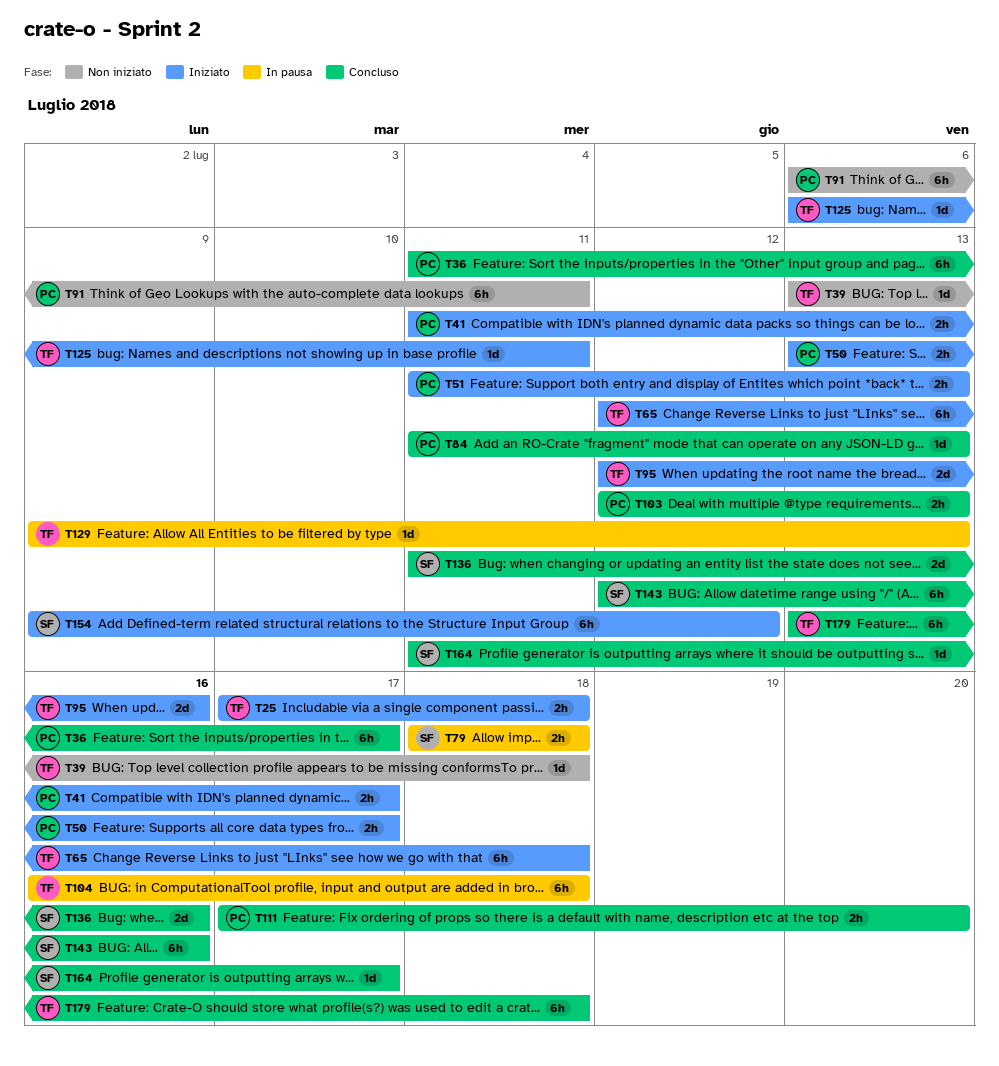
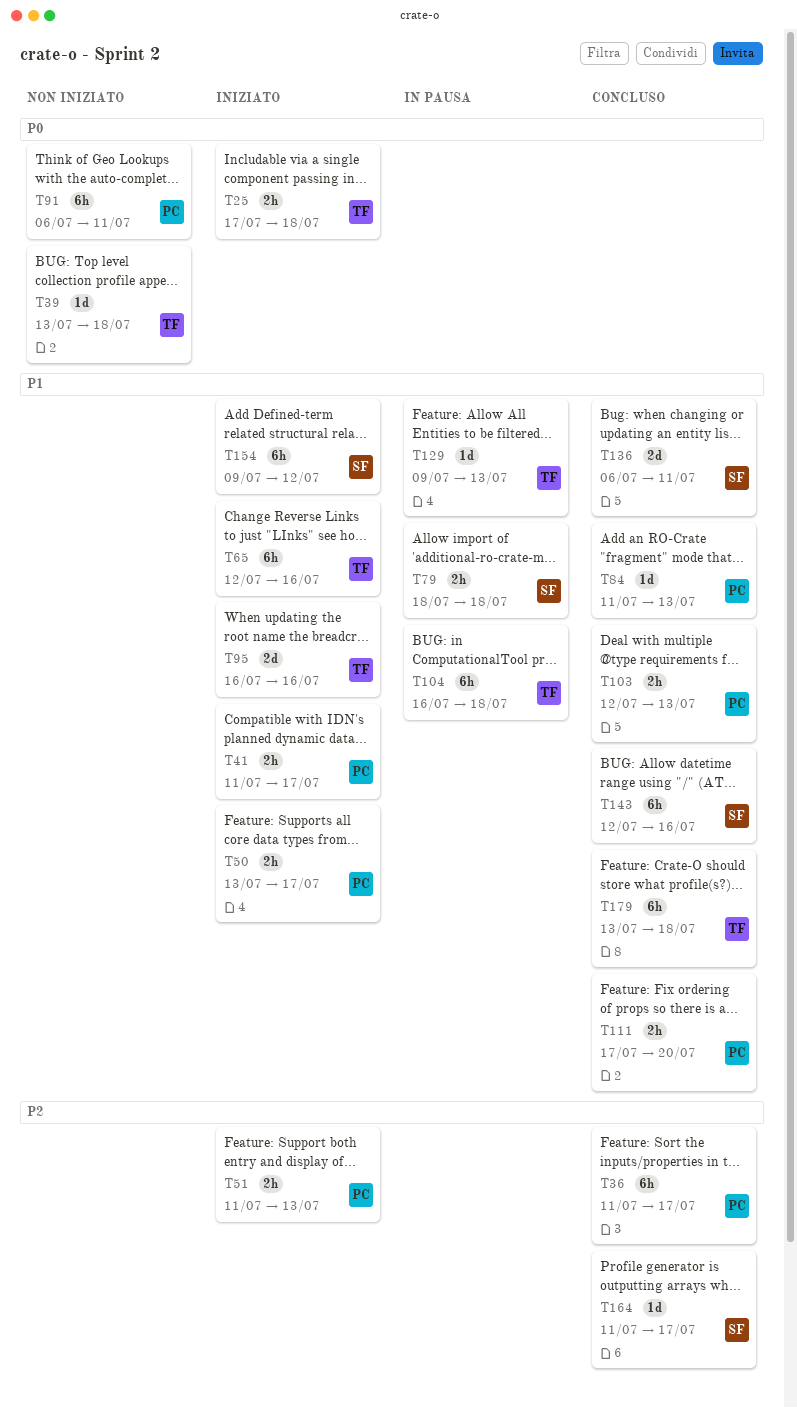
T65, due: Jul 18 -> Jul 16
T95, start: Jul 12 -> Jul 16
T125: present -> none
T136, start: Jul 11 -> Jul 6
T136, due: Jul 16 -> Jul 11

